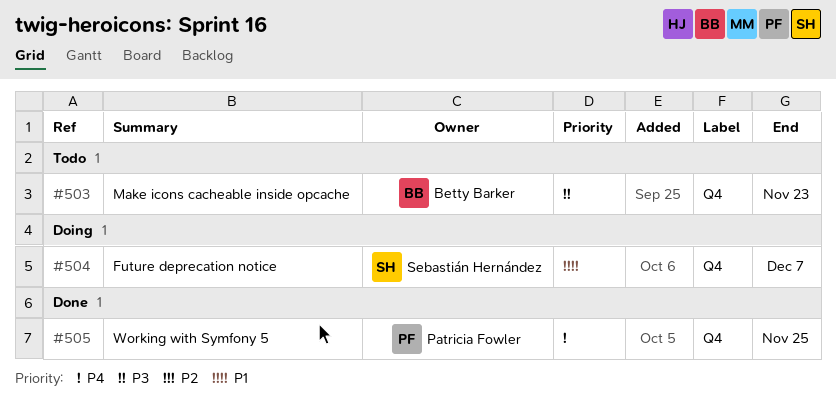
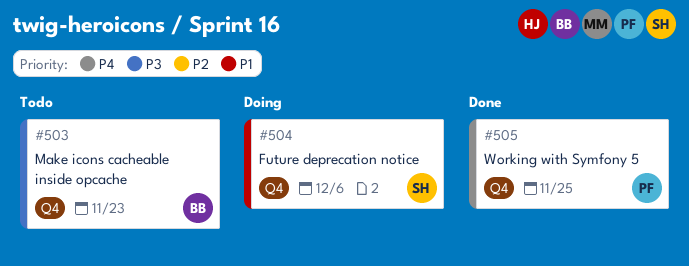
#504, due: Dec 7 -> Dec 6

